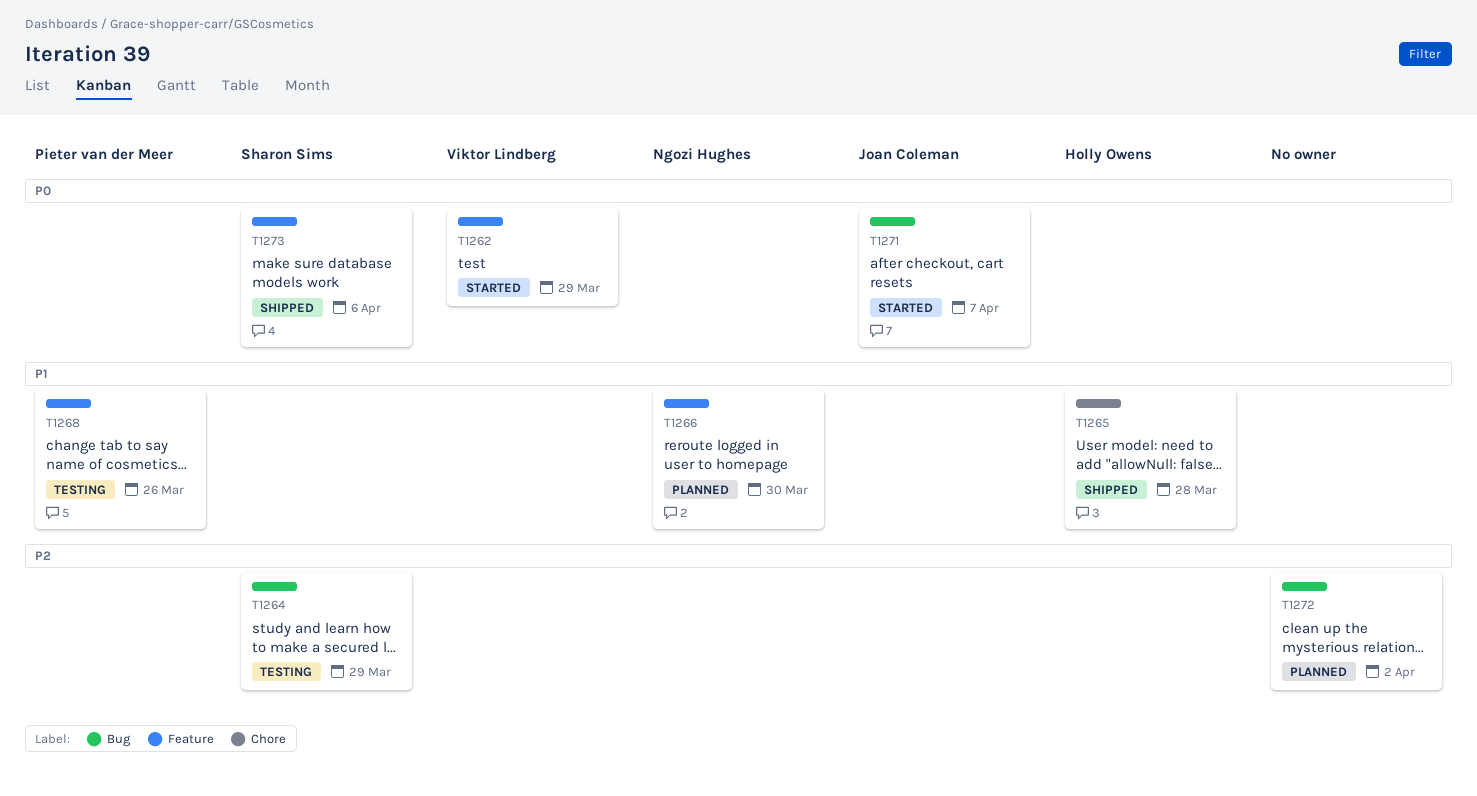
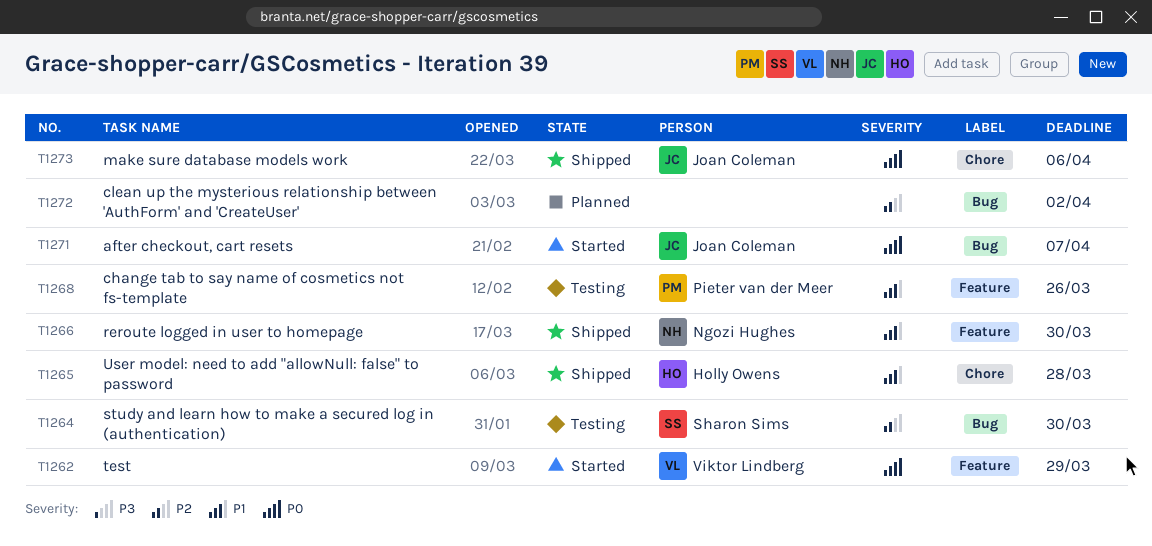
T1264, due: Mar 29 -> Mar 30
T1266, status: Planned -> Shipped
T1273, owner: Sharon Sims -> Joan Coleman
T1273, label: Feature -> Chore

